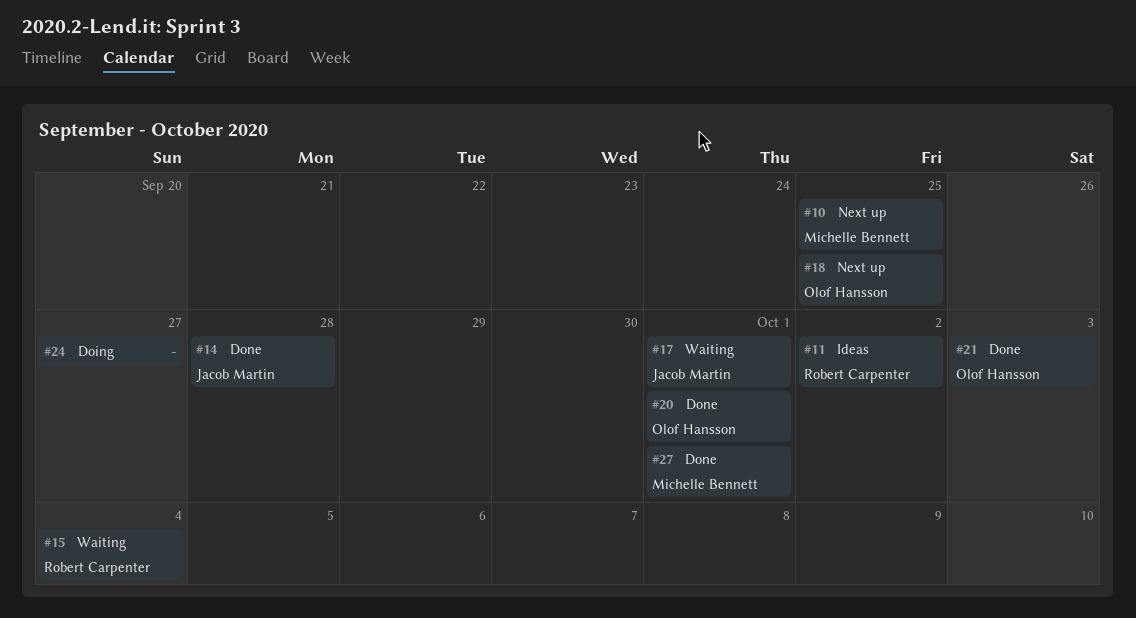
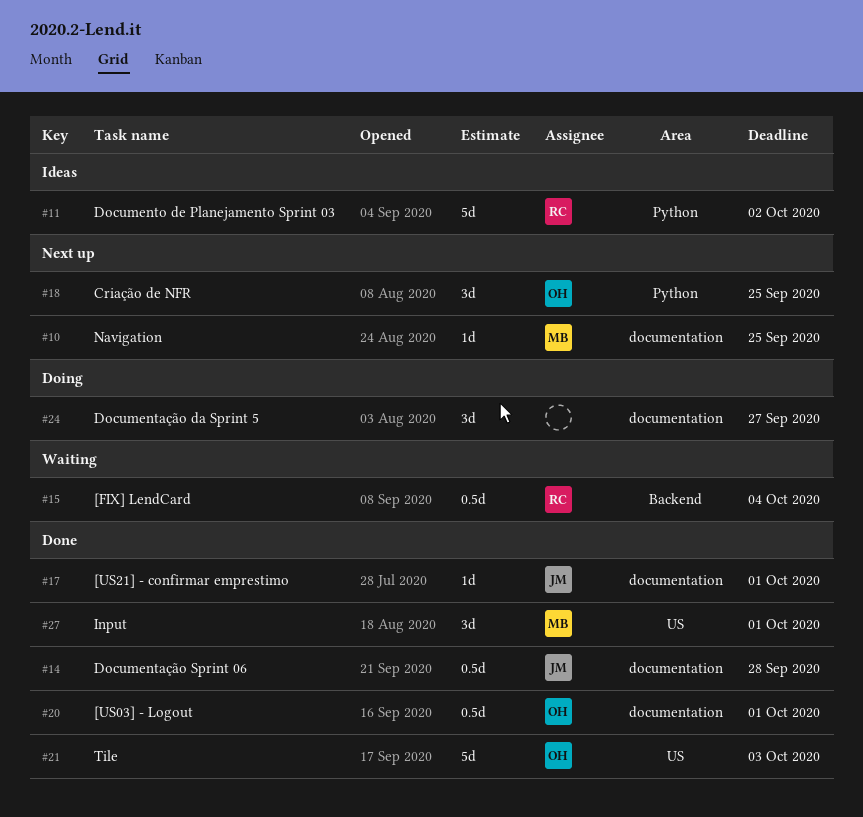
#17, status: Waiting -> Done

